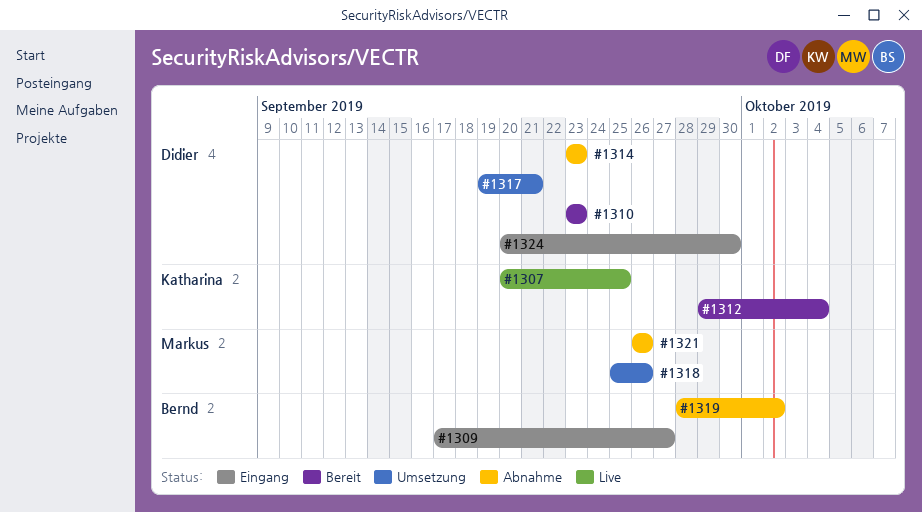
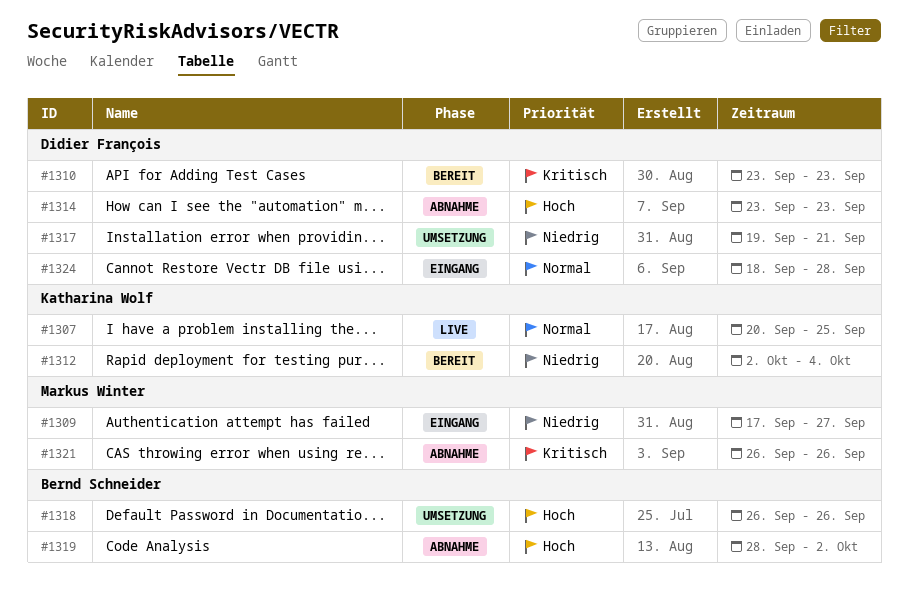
#1309, owner: Bernd Schneider -> Markus Winter
#1312, start: Sep 29 -> Oct 2
#1318, owner: Markus Winter -> Bernd Schneider
#1318, start: Sep 25 -> Sep 26
#1324, start: Sep 20 -> Sep 18
#1324, due: Sep 30 -> Sep 28

